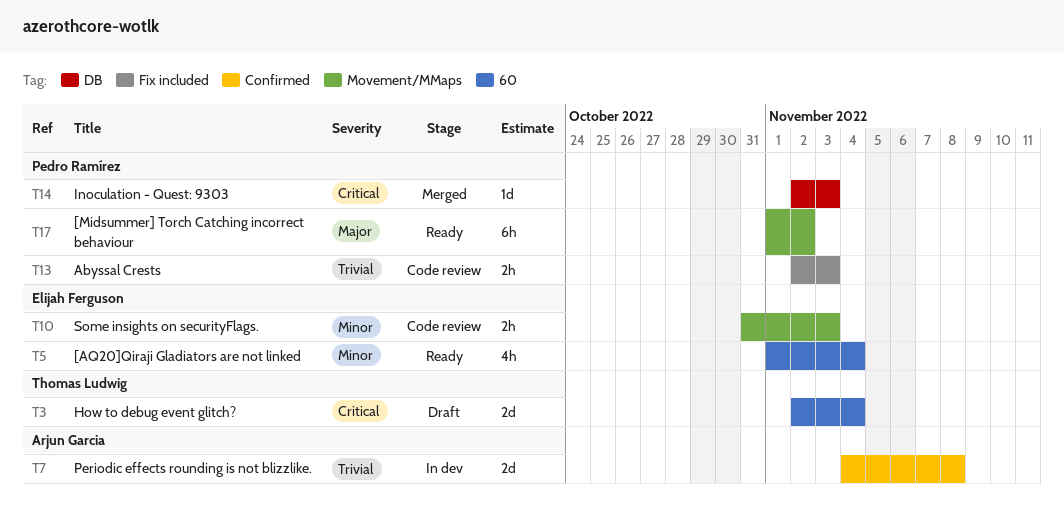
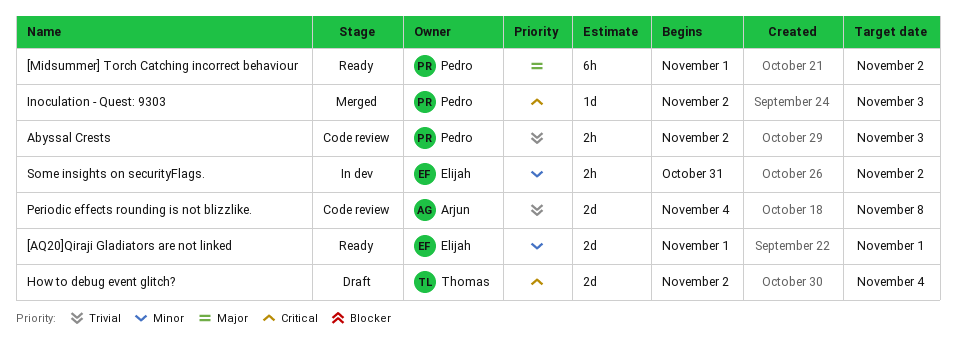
[AQ20]Qiraji Gladiators are not linked, estimate: 4h -> 2d
[AQ20]Qiraji Gladiators are not linked, due: Nov 4 -> Nov 1
Periodic effects rounding is not blizzlike., status: In dev -> Code review
Some insights on securityFlags., status: Code review -> In dev
Some insights on securityFlags., due: Nov 3 -> Nov 2

